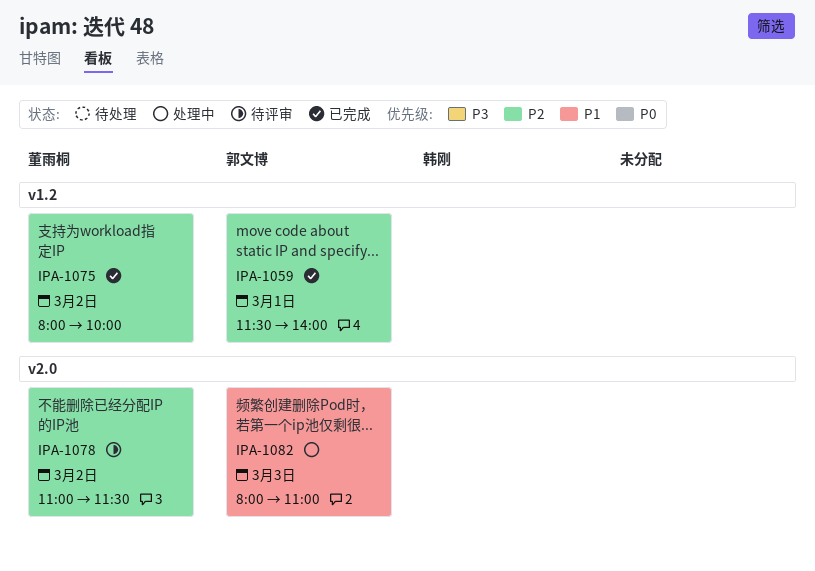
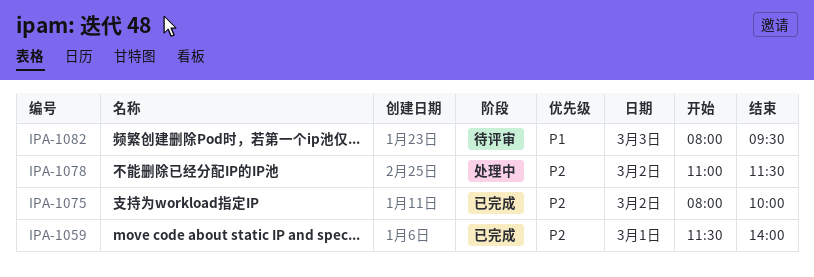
IPA-1078, status: 待评审 -> 处理中
IPA-1082, status: 处理中 -> 待评审
IPA-1082, ends: 11:00 -> 09:30

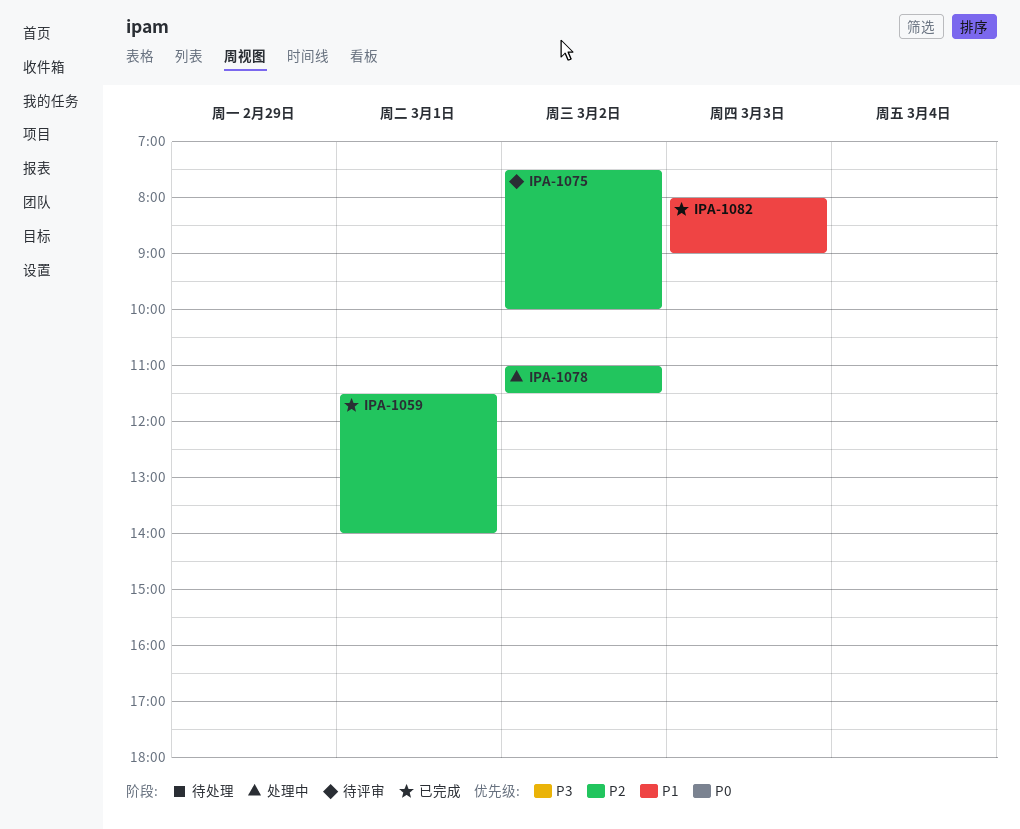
IPA-1075, status: 已完成 -> 待评审
IPA-1075, begins: 08:00 -> 07:30
IPA-1082, status: 待评审 -> 已完成
IPA-1082, ends: 09:30 -> 09:00

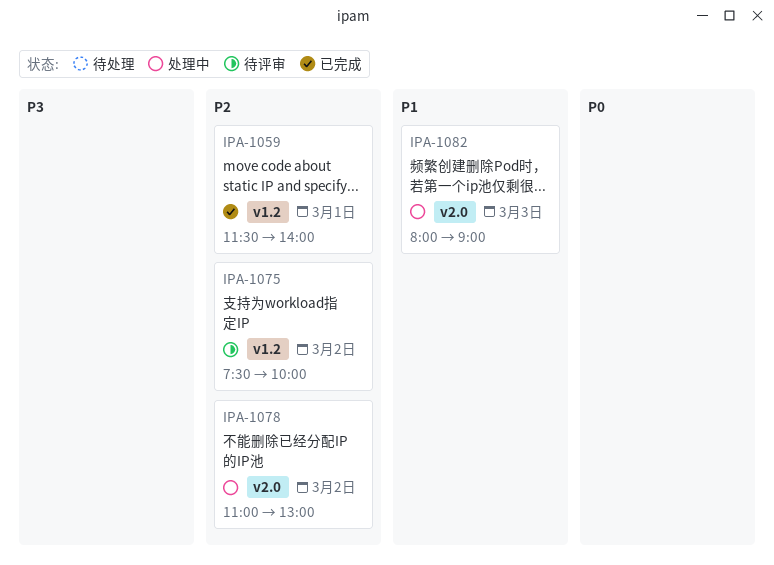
IPA-1078, ends: 11:30 -> 13:00
IPA-1082, status: 已完成 -> 处理中

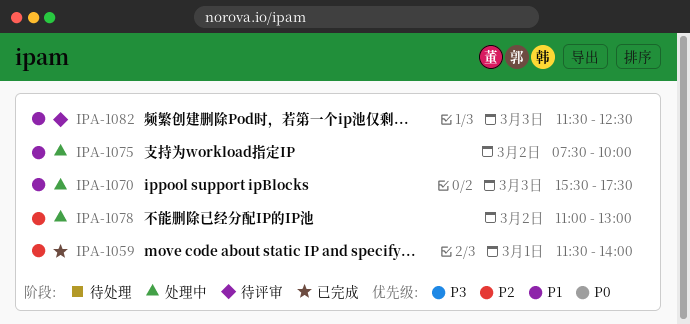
IPA-1070: none -> present
IPA-1075, status: 待评审 -> 处理中
IPA-1075, priority: P2 -> P1
IPA-1082, status: 处理中 -> 待评审
IPA-1082, begins: 08:00 -> 11:30
IPA-1082, ends: 09:00 -> 12:30

